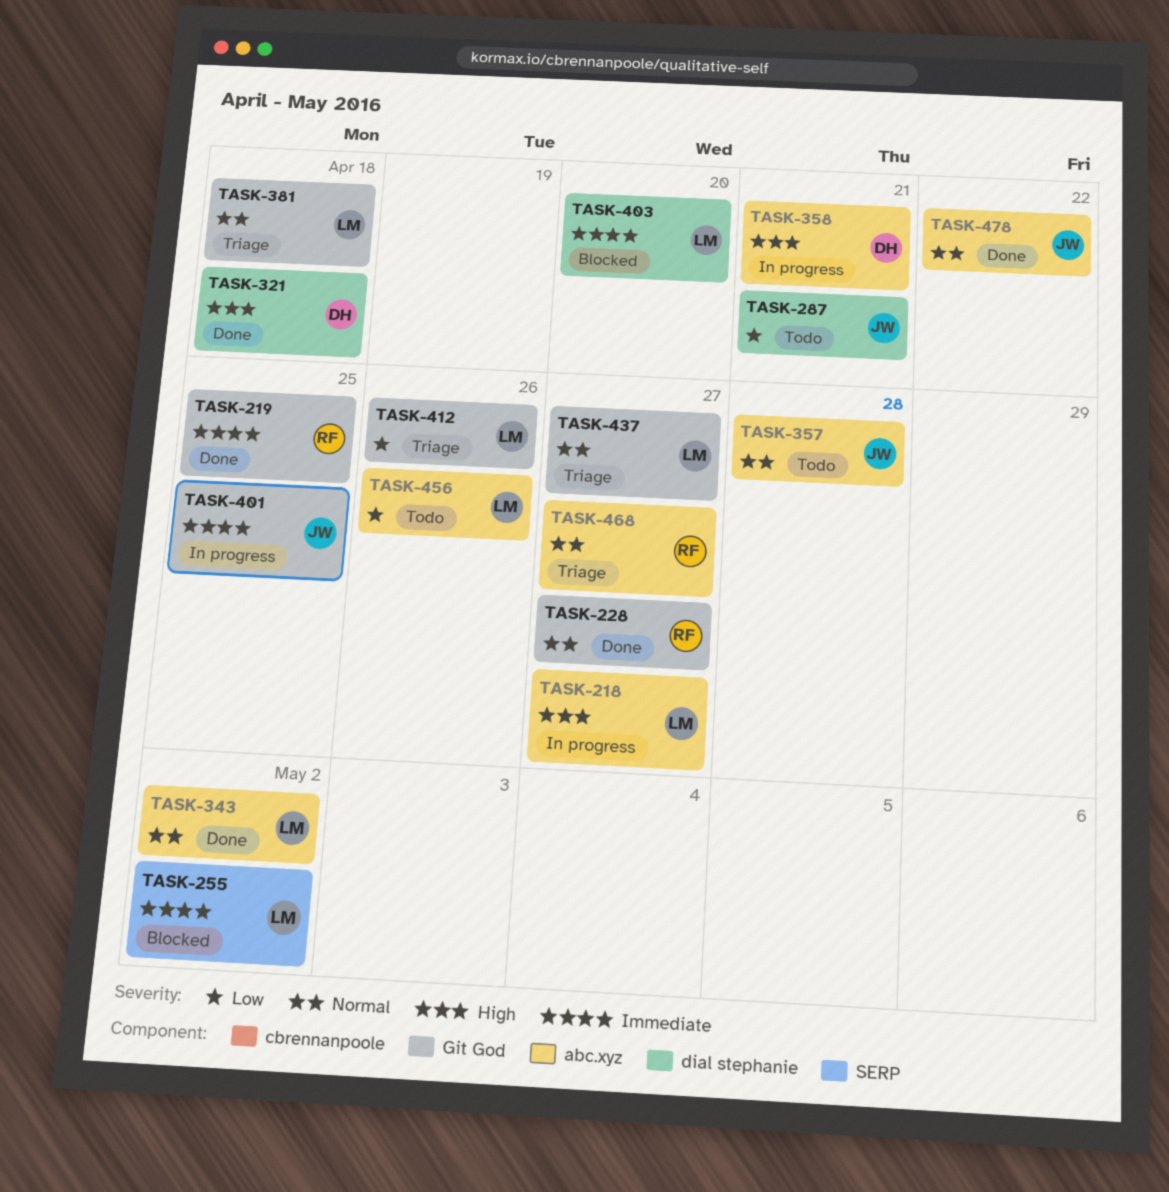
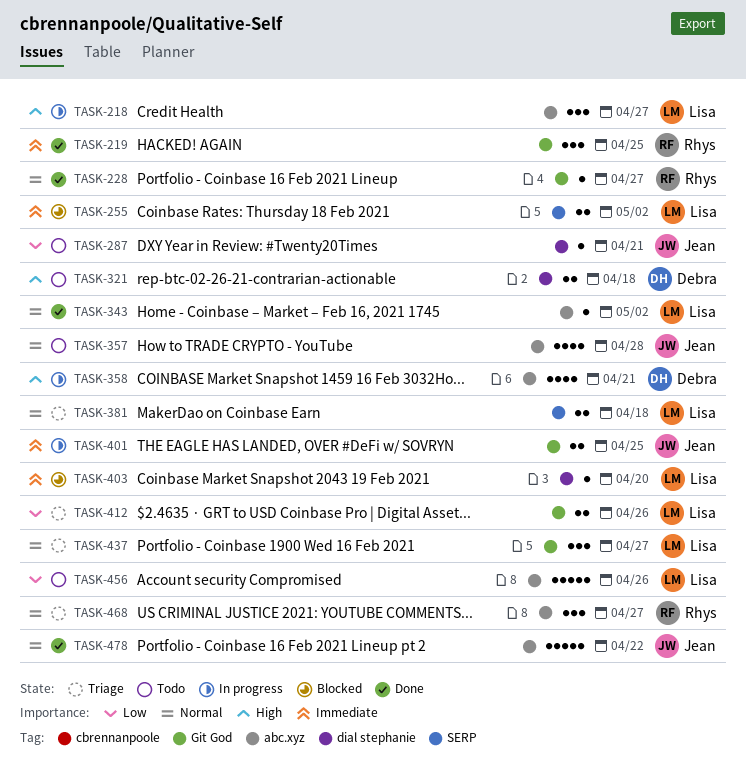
TASK-321, status: Done -> Todo
TASK-381, label: Git God -> SERP

